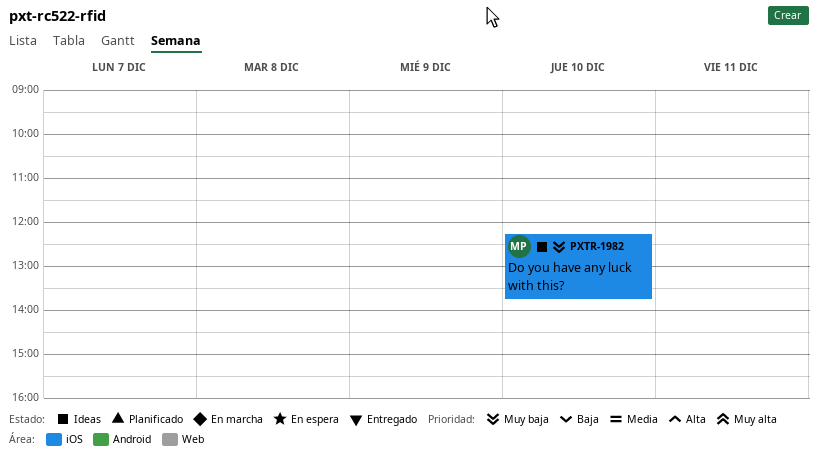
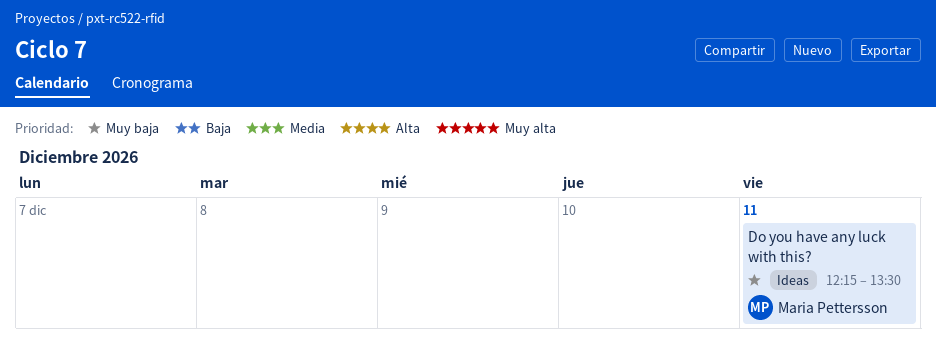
Do you have any luck with this?, day: Dec 10 -> Dec 11
Do you have any luck with this?, ends: 13:45 -> 13:30

